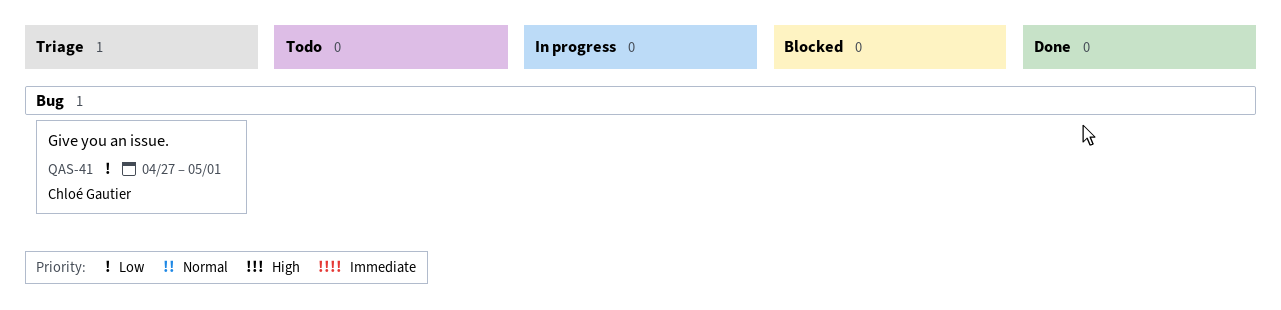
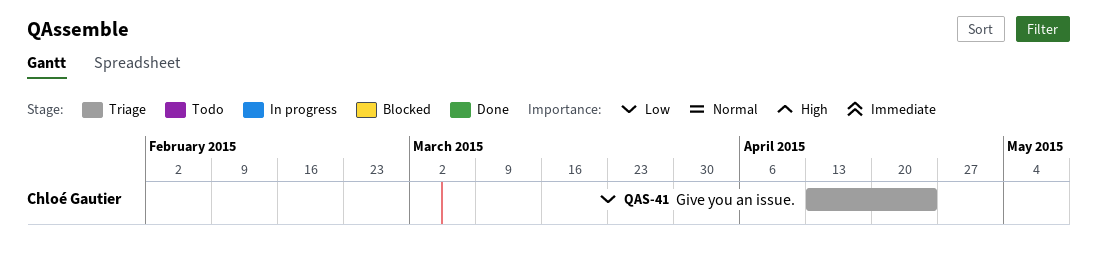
QAS-41, start: Apr 27 -> Apr 13
QAS-41, due: May 1 -> Apr 24

